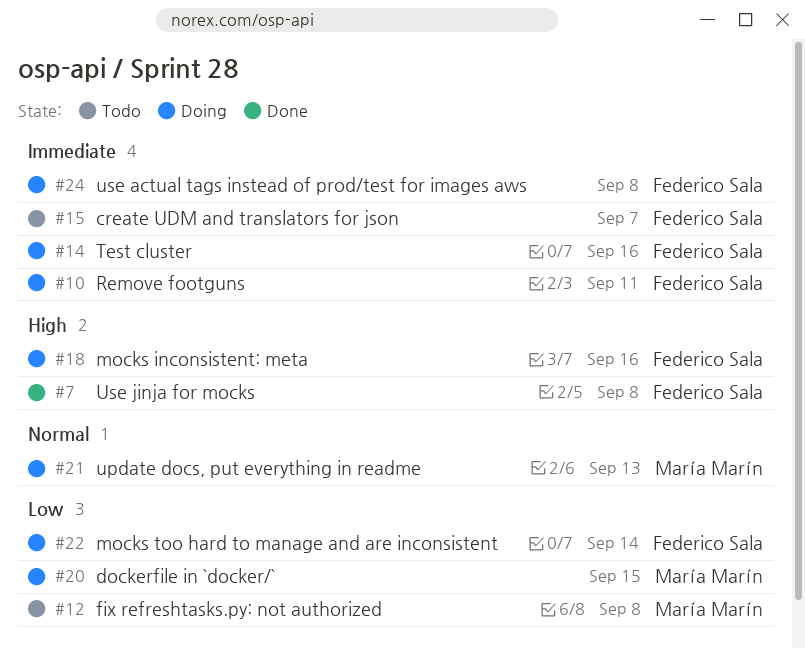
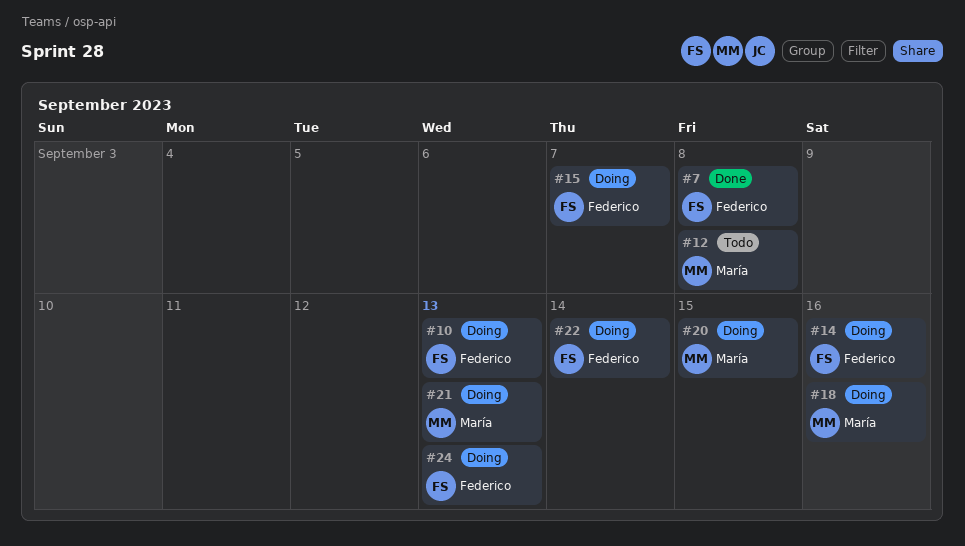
#10, due: Sep 11 -> Sep 13
#15, status: Todo -> Doing
#18, owner: Federico Sala -> María Marín
#24, due: Sep 8 -> Sep 13

